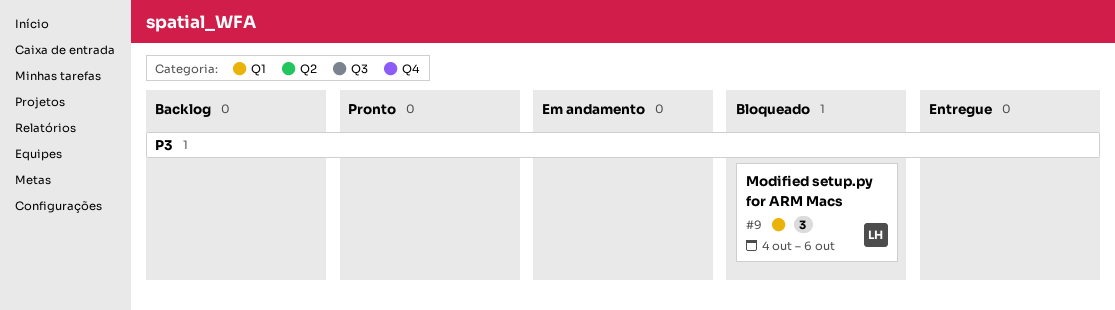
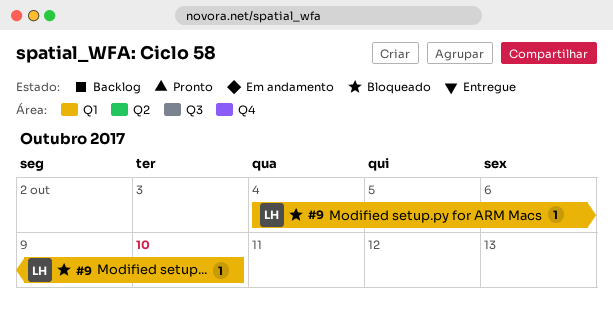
#9, estimate: 3 -> 1
#9, due: Oct 6 -> Oct 10

